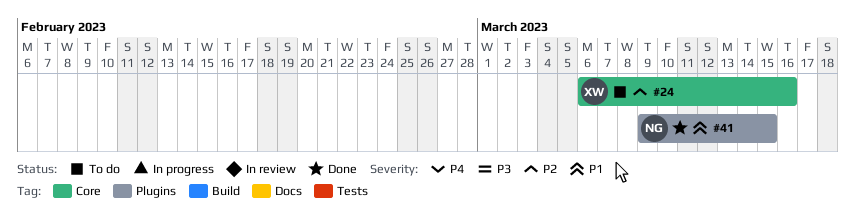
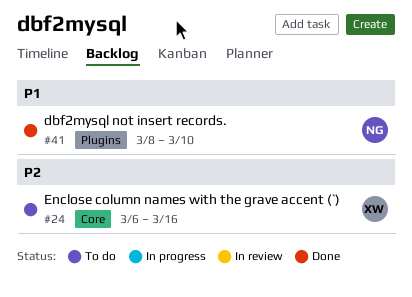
#41, start: Mar 9 -> Mar 8
#41, due: Mar 15 -> Mar 10

